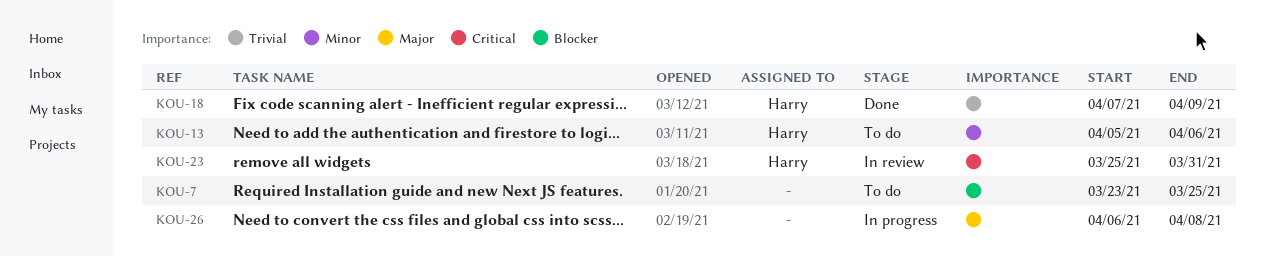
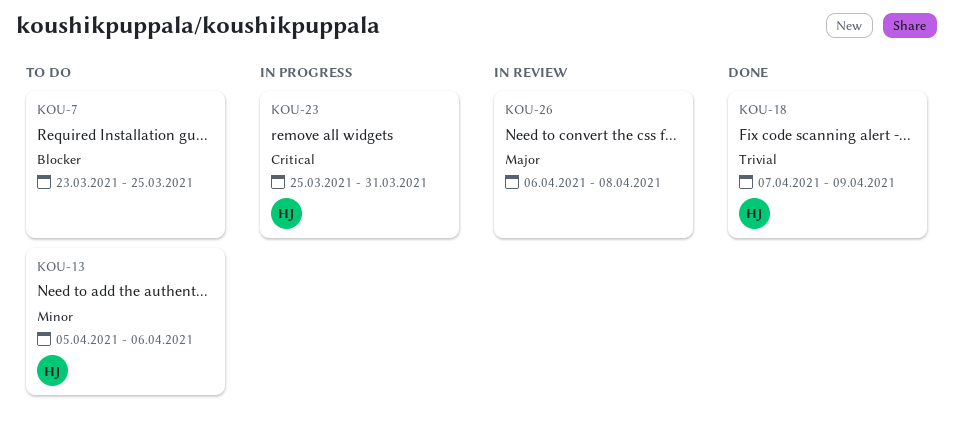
KOU-23, status: In review -> In progress
KOU-26, status: In progress -> In review

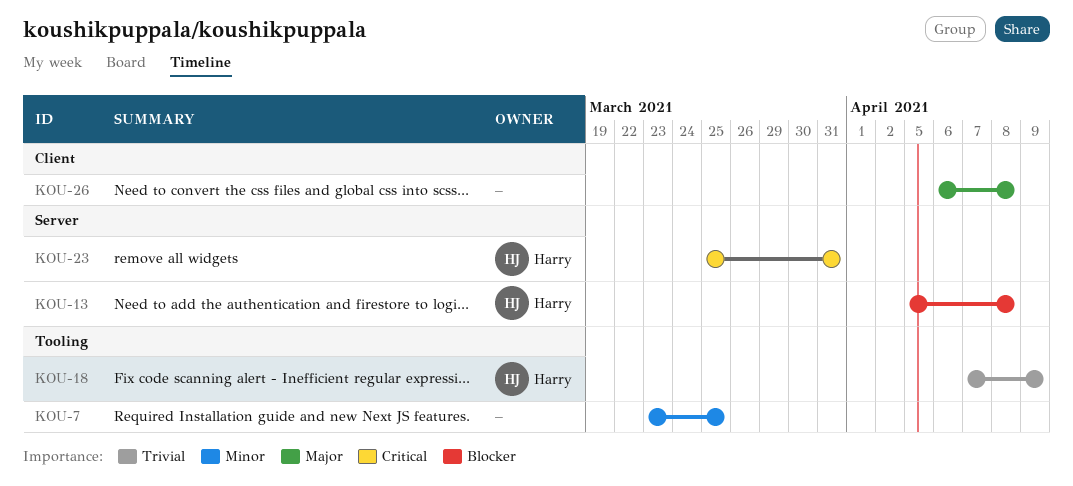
KOU-7, priority: Blocker -> Minor
KOU-13, priority: Minor -> Blocker
KOU-13, due: Apr 6 -> Apr 8

